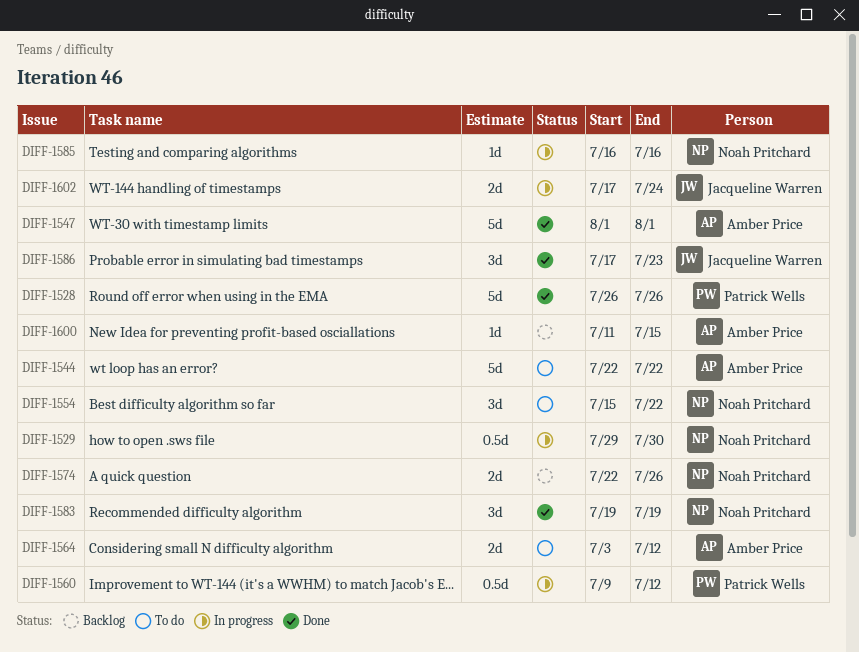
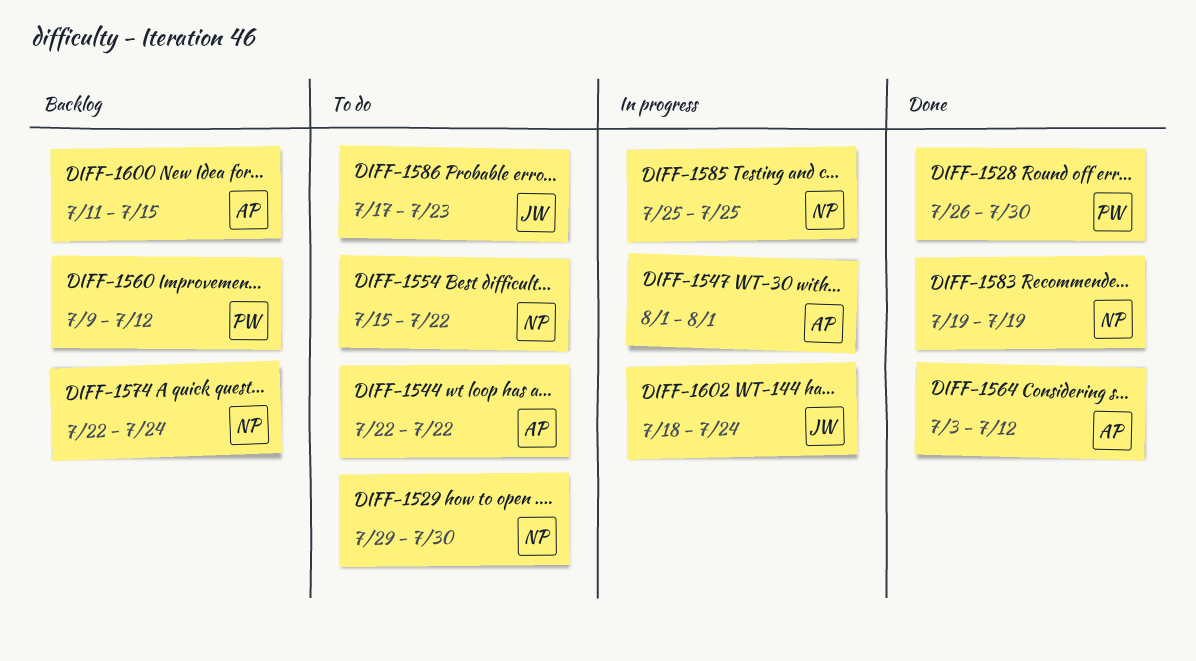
DIFF-1528, due: Jul 26 -> Jul 30
DIFF-1529, status: In progress -> To do
DIFF-1547, status: Done -> In progress
DIFF-1560, status: In progress -> Backlog
DIFF-1564, status: To do -> Done
DIFF-1574, due: Jul 26 -> Jul 24
DIFF-1585, start: Jul 16 -> Jul 25
DIFF-1585, due: Jul 16 -> Jul 25
DIFF-1586, status: Done -> To do
DIFF-1602, start: Jul 17 -> Jul 18

